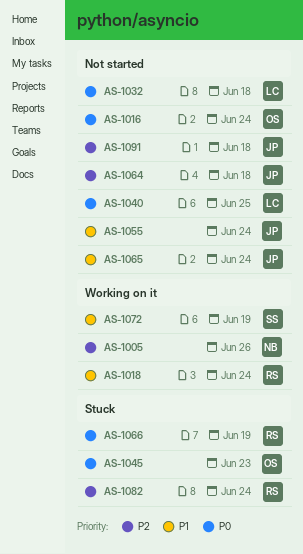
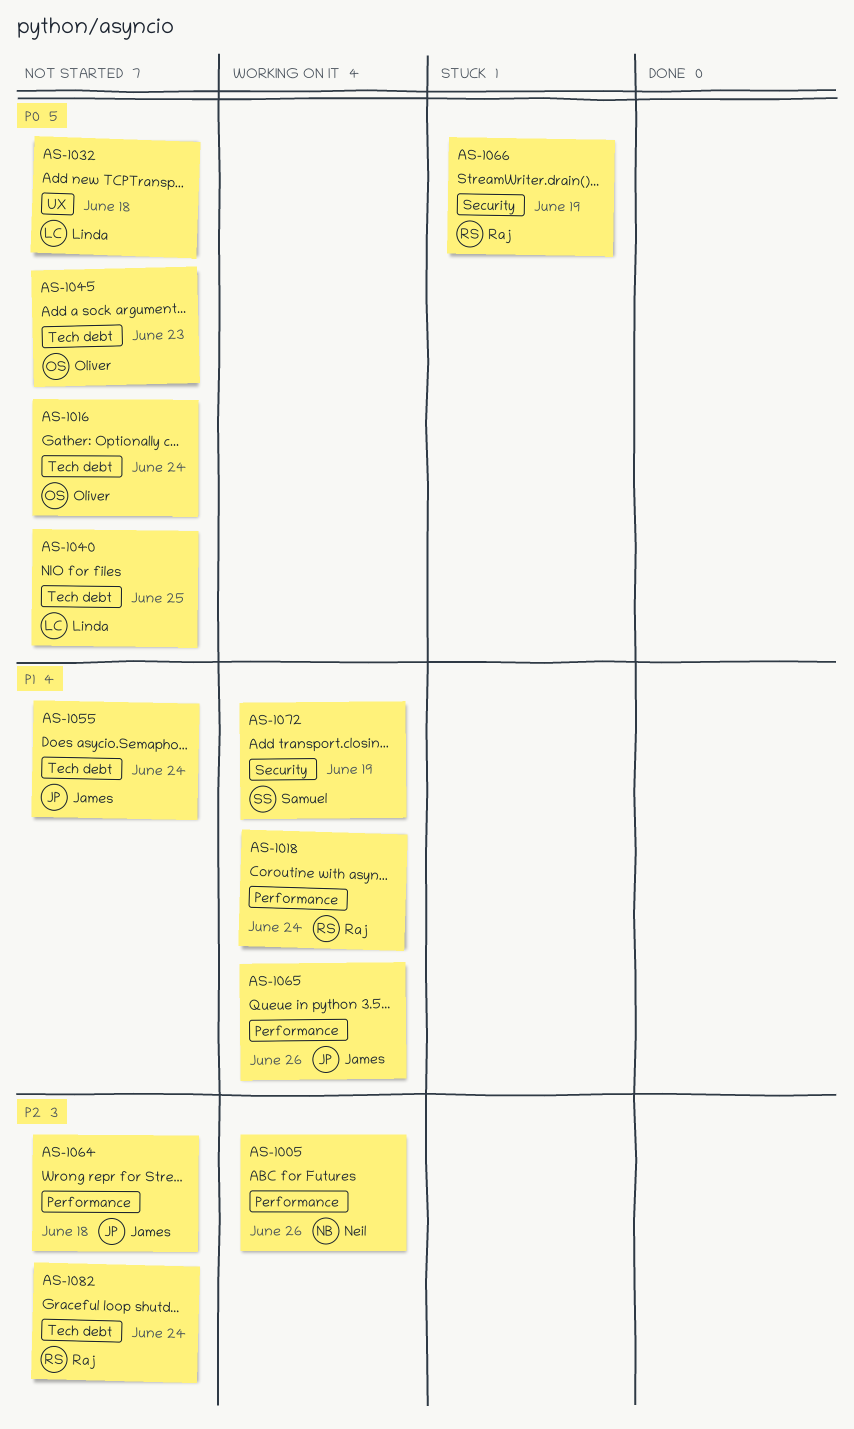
AS-1045, status: Stuck -> Not started
AS-1065, status: Not started -> Working on it
AS-1065, due: Jun 24 -> Jun 26
AS-1082, status: Stuck -> Not started
AS-1091: present -> none

